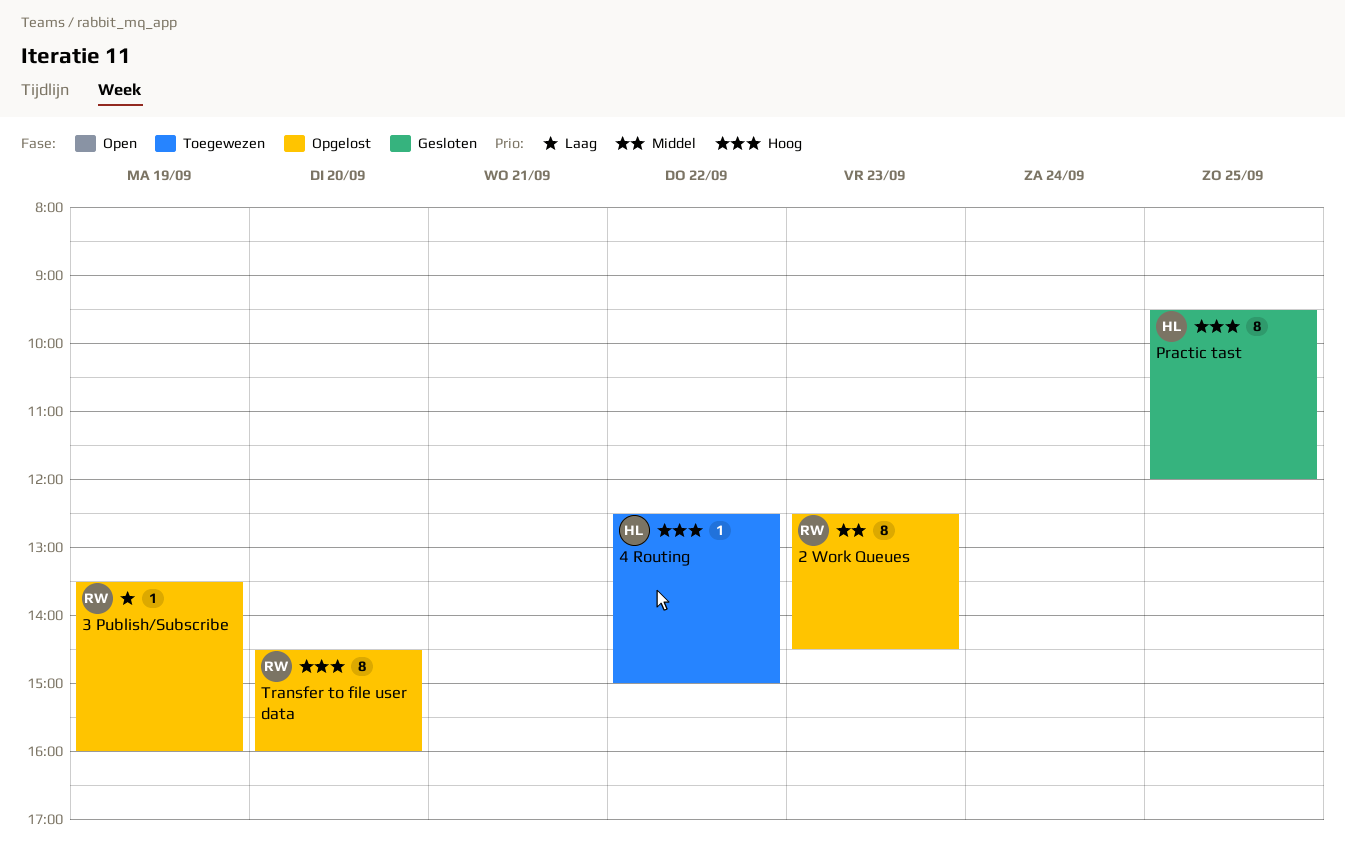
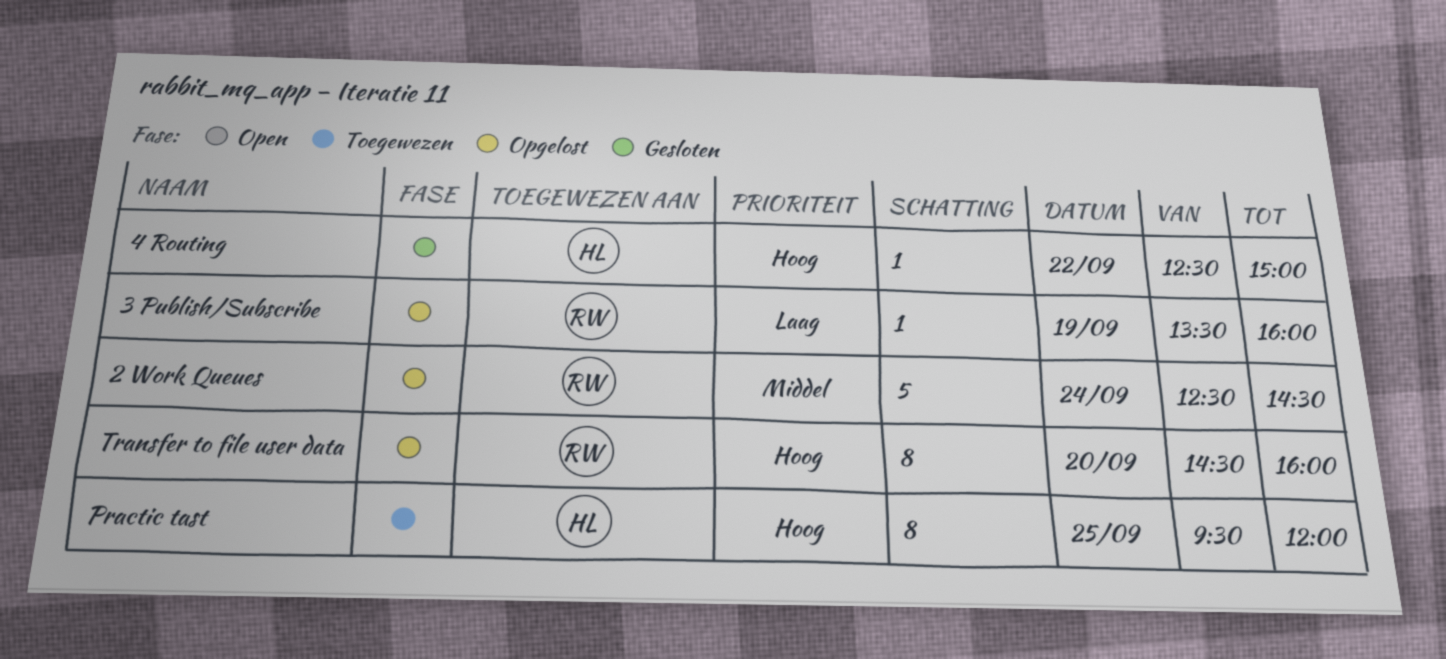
2 Work Queues, estimate: 8 -> 5
2 Work Queues, day: Sep 23 -> Sep 24
4 Routing, status: Toegewezen -> Gesloten
Practic tast, status: Gesloten -> Toegewezen

